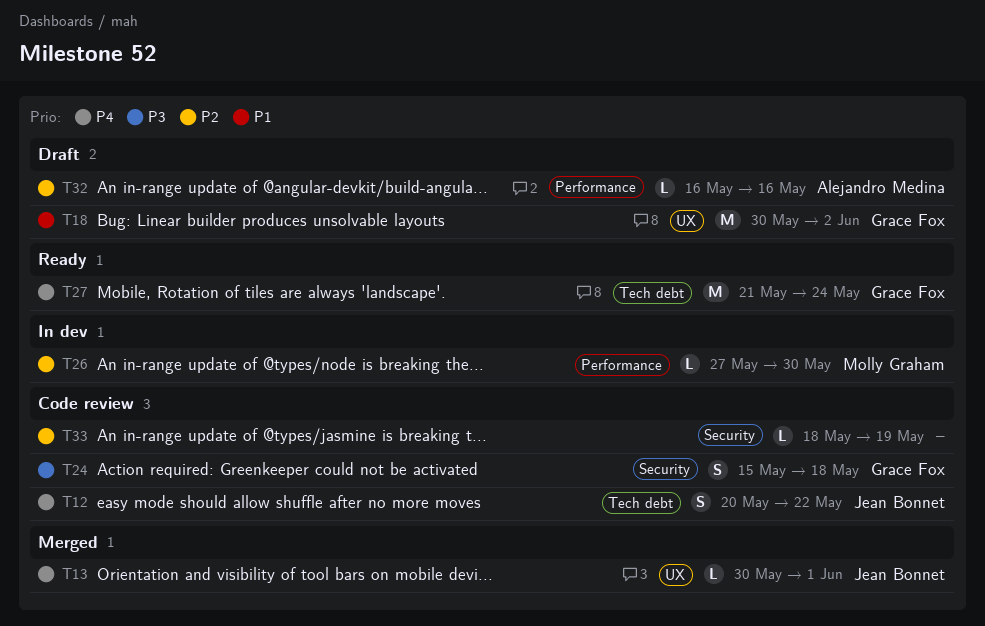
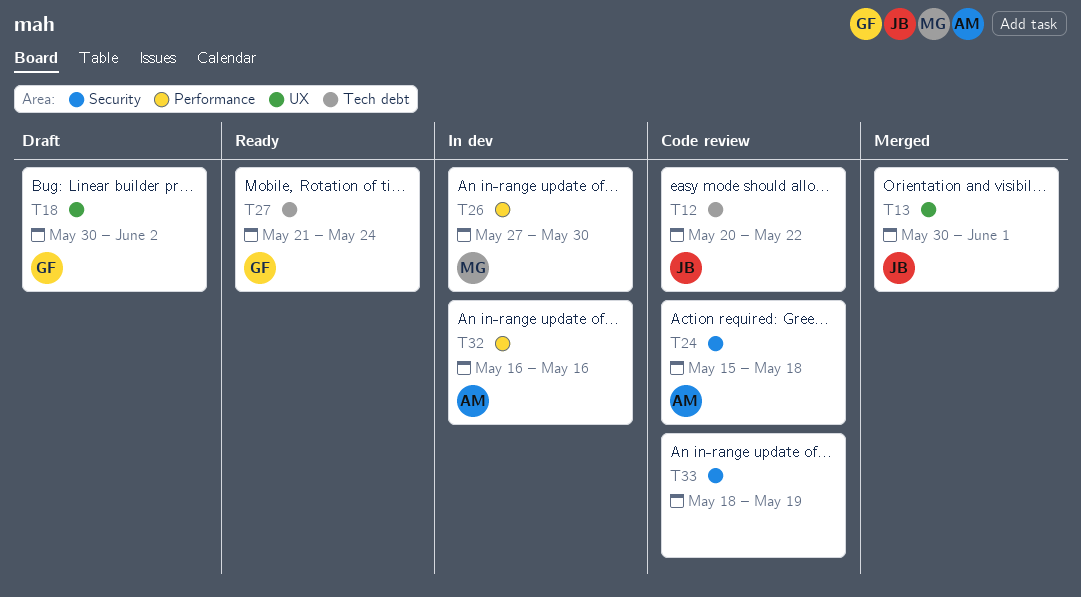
T24, owner: Grace Fox -> Alejandro Medina
T32, status: Draft -> In dev

